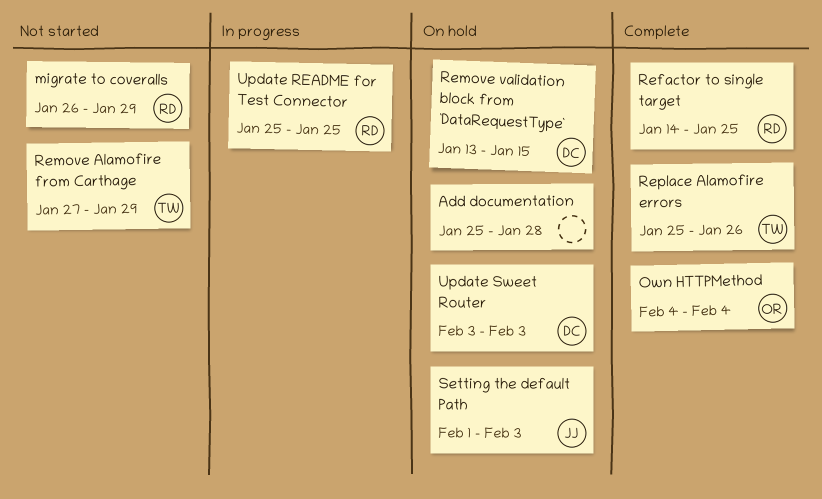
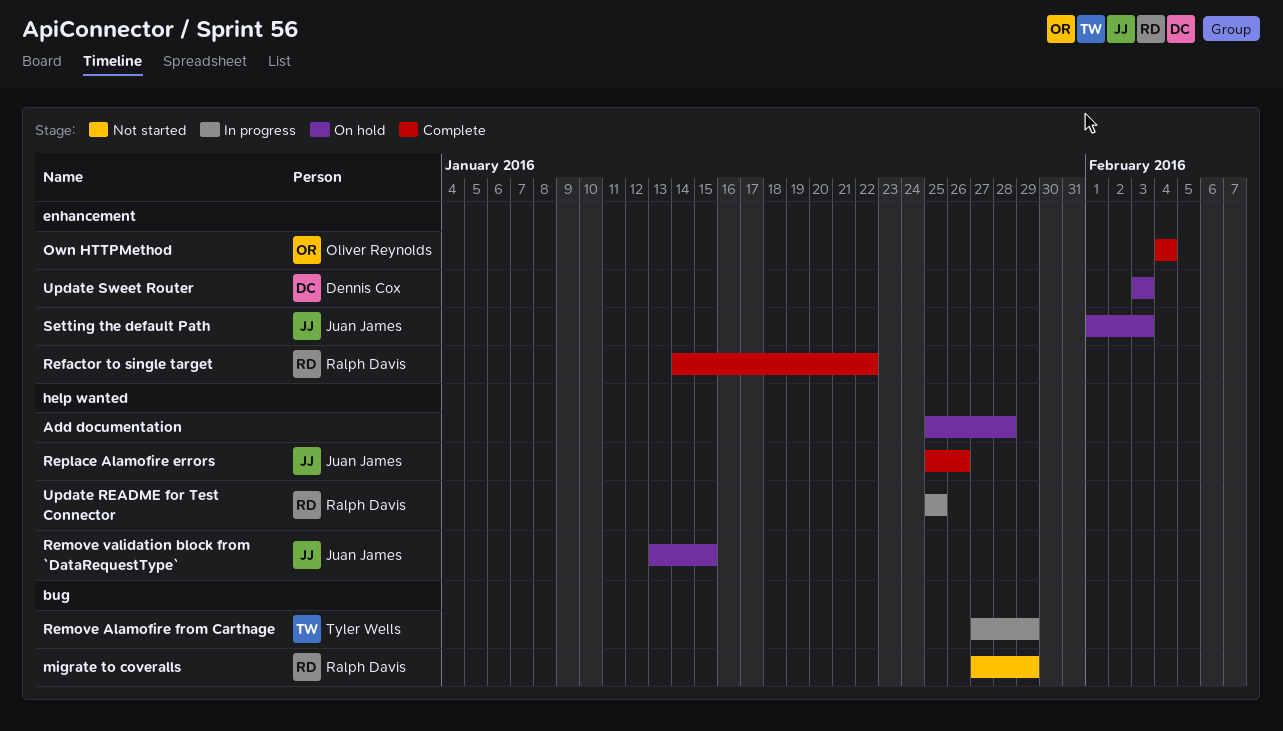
migrate to coveralls, start: Jan 26 -> Jan 27
Refactor to single target, due: Jan 25 -> Jan 22
Remove Alamofire from Carthage, status: Not started -> In progress
Remove validation block from `DataRequestType`, owner: Dennis Cox -> Juan James
Replace Alamofire errors, owner: Tyler Wells -> Juan James

